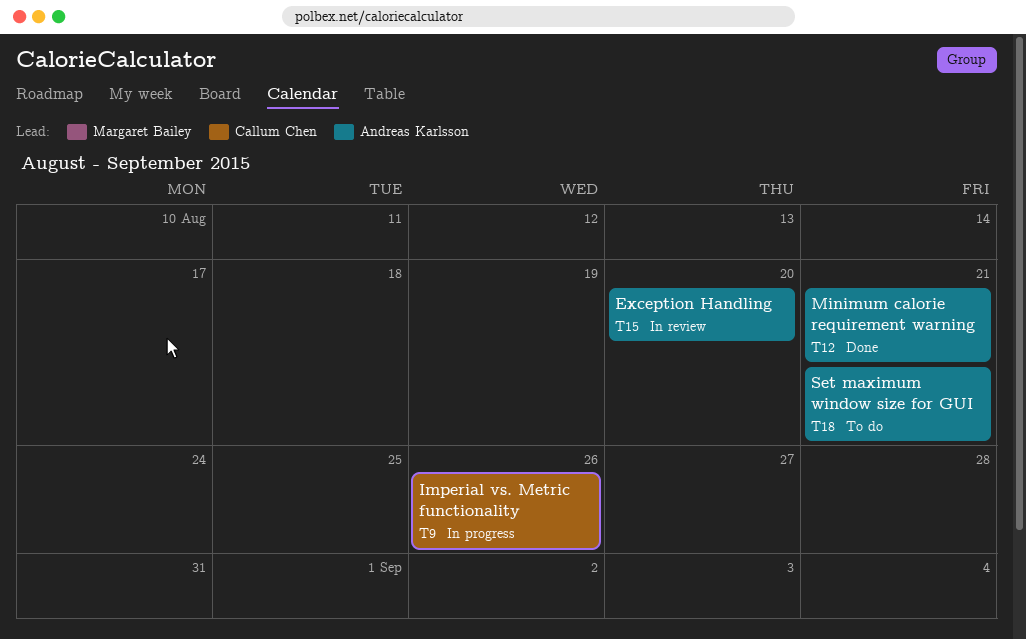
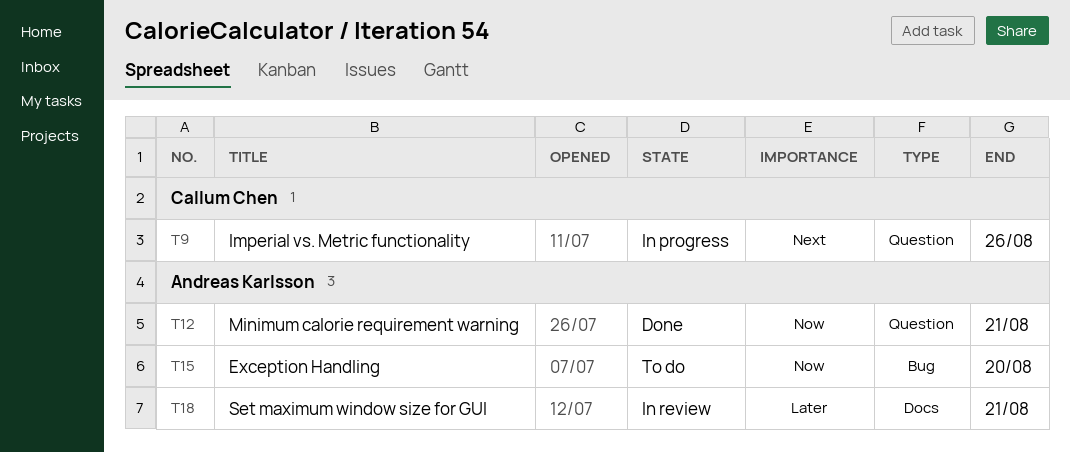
T15, status: In review -> To do
T18, status: To do -> In review

